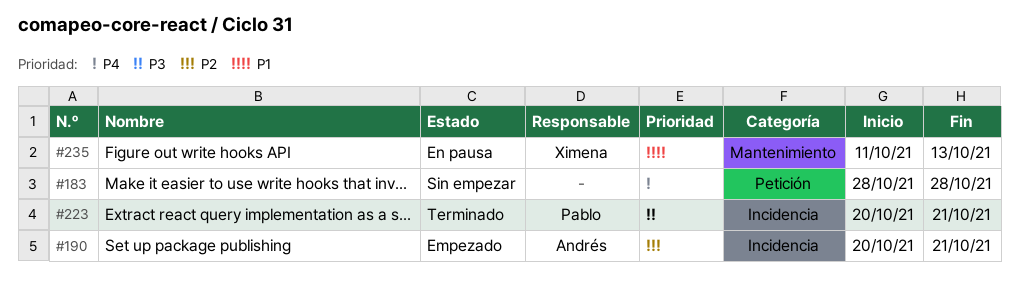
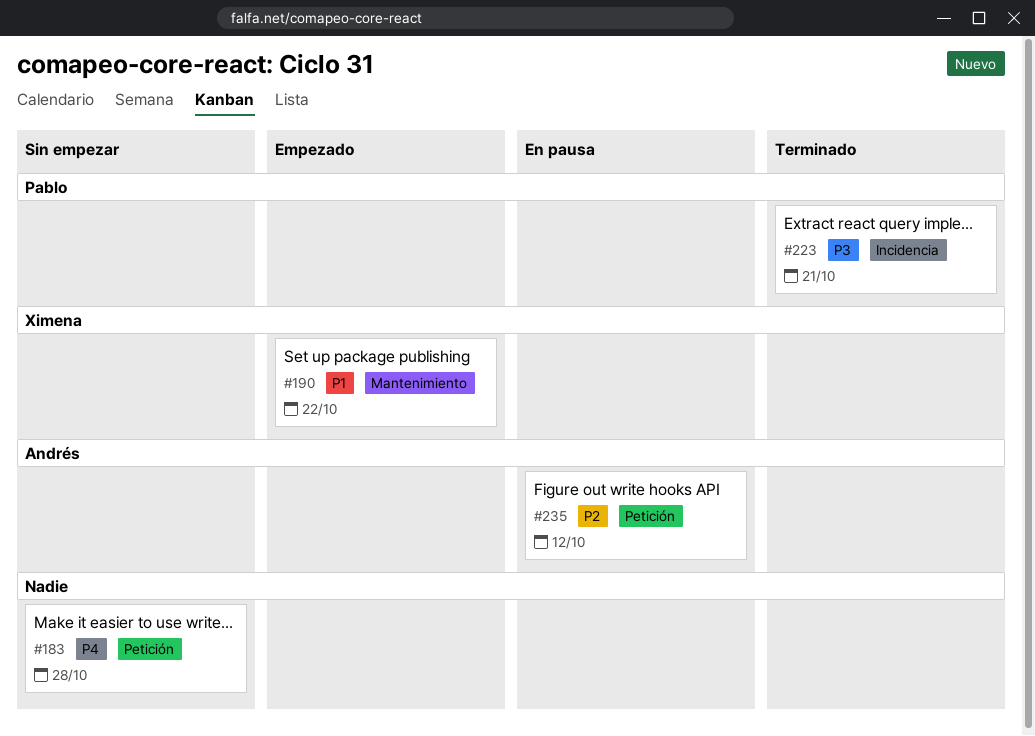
#190, owner: Andrés -> Ximena
#190, priority: P2 -> P1
#190, label: Incidencia -> Mantenimiento
#190, due: Oct 21 -> Oct 22
#235, owner: Ximena -> Andrés
#235, priority: P1 -> P2
#235, label: Mantenimiento -> Petición
#235, due: Oct 13 -> Oct 12

